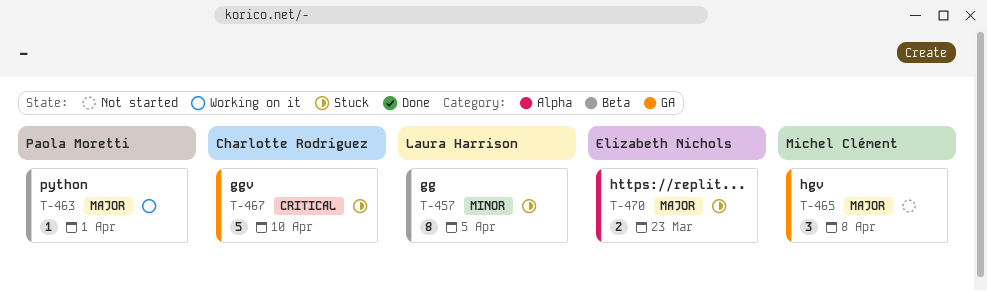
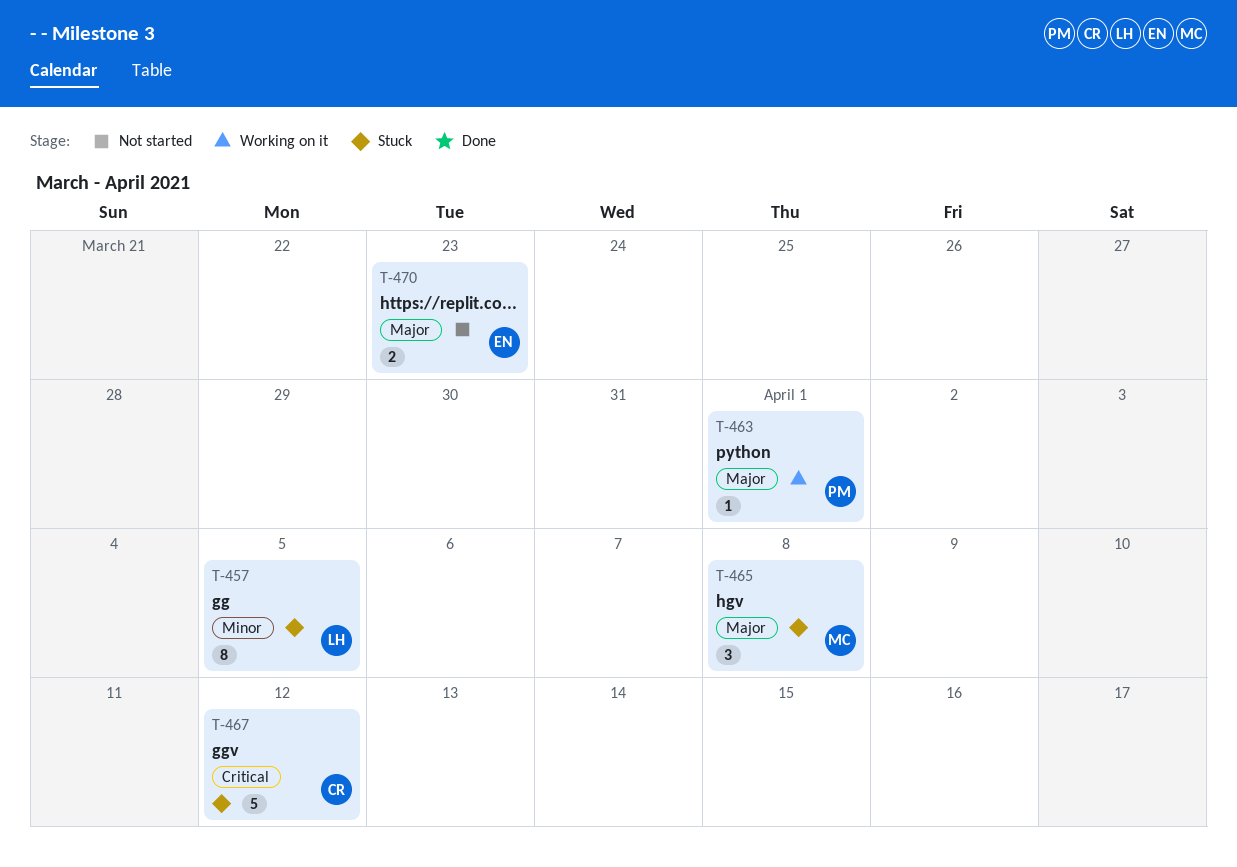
T-465, status: Not started -> Stuck
T-467, due: Apr 10 -> Apr 12
T-470, status: Stuck -> Not started

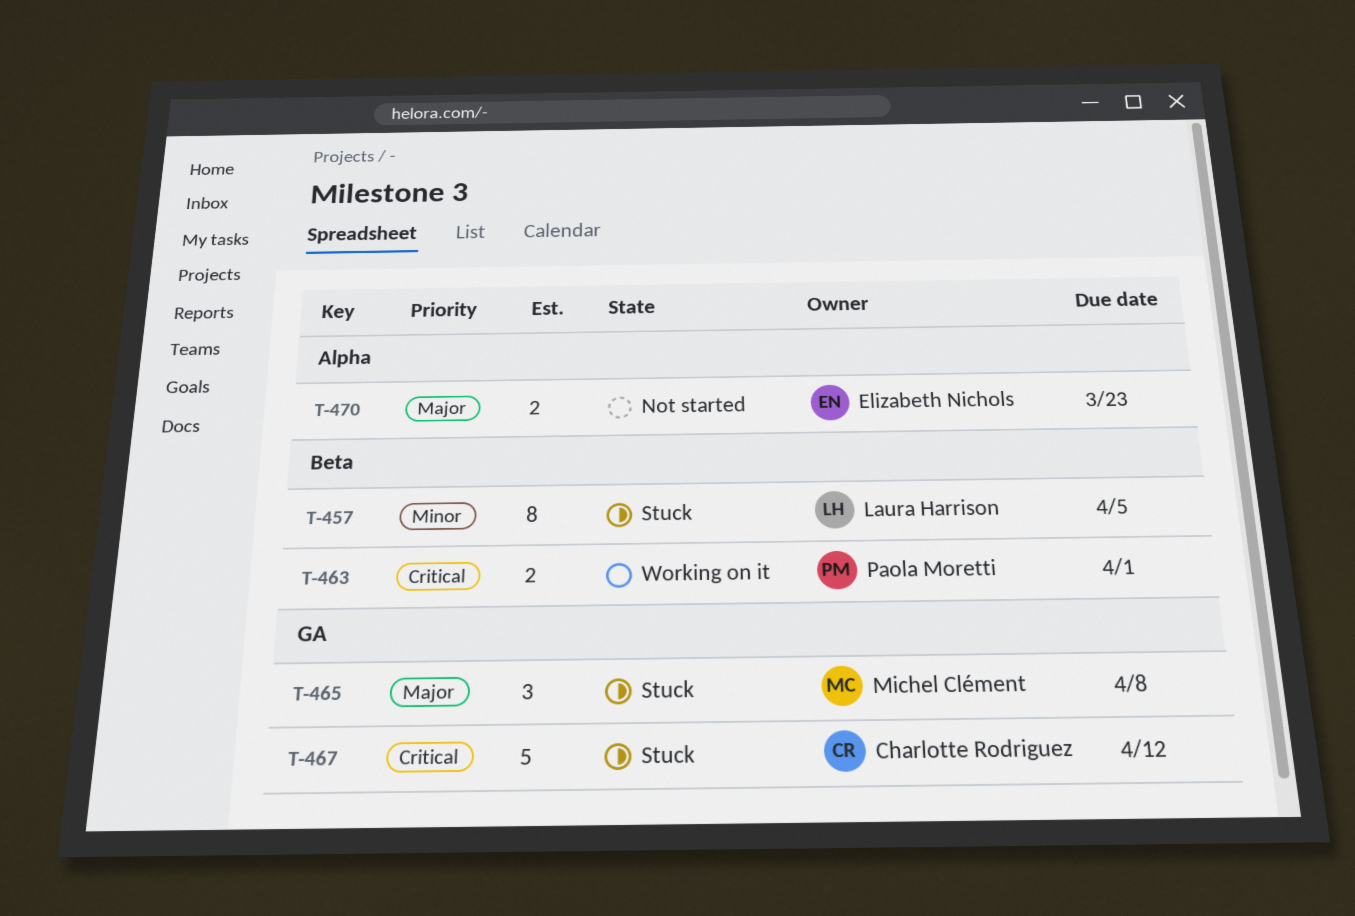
T-463, priority: Major -> Critical
T-463, estimate: 1 -> 2

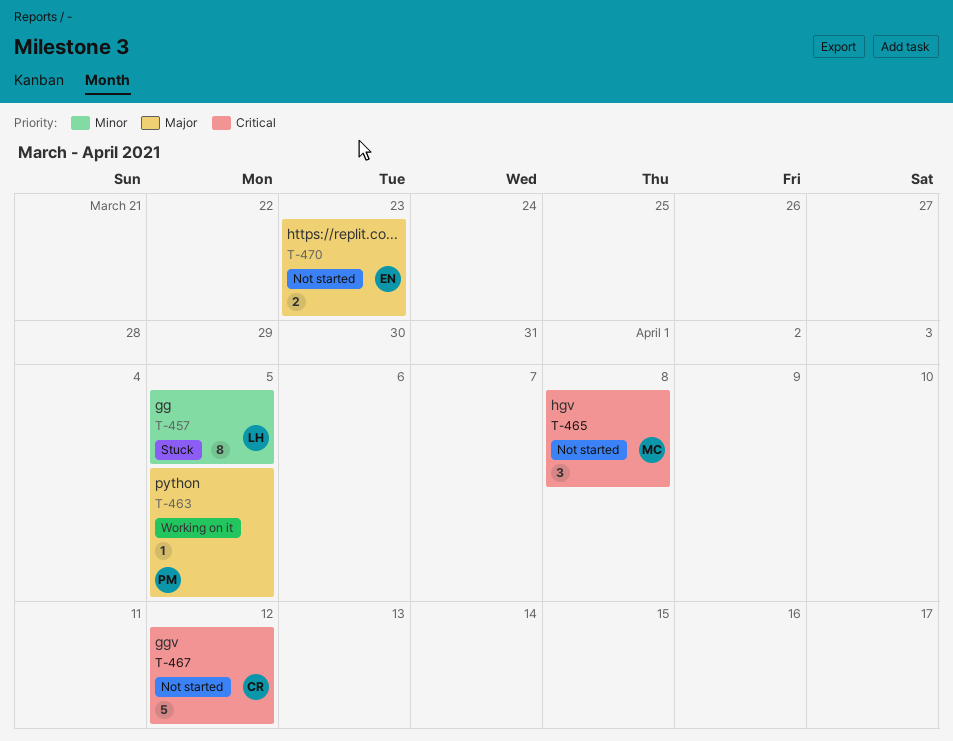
T-463, priority: Critical -> Major
T-463, estimate: 2 -> 1
T-463, due: Apr 1 -> Apr 5
T-465, status: Stuck -> Not started
T-465, priority: Major -> Critical
T-467, status: Stuck -> Not started

